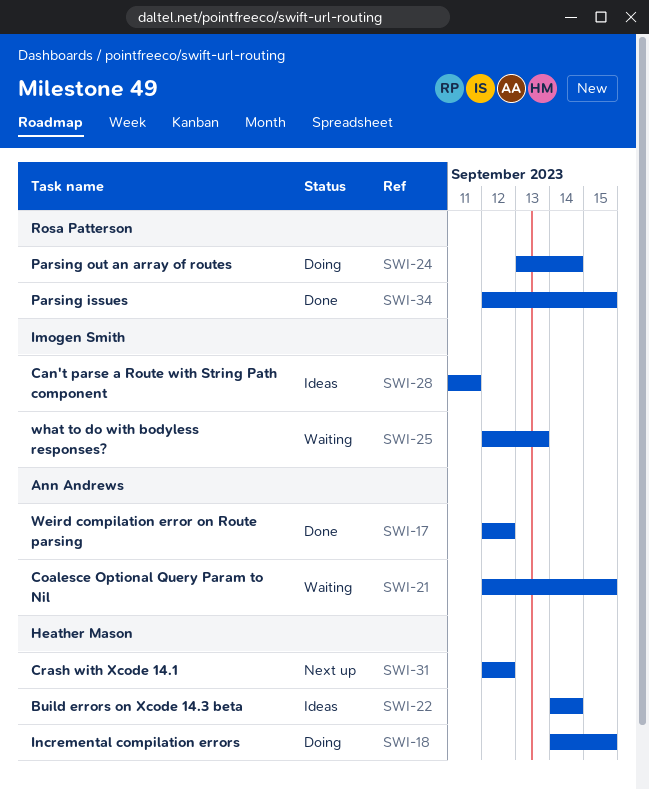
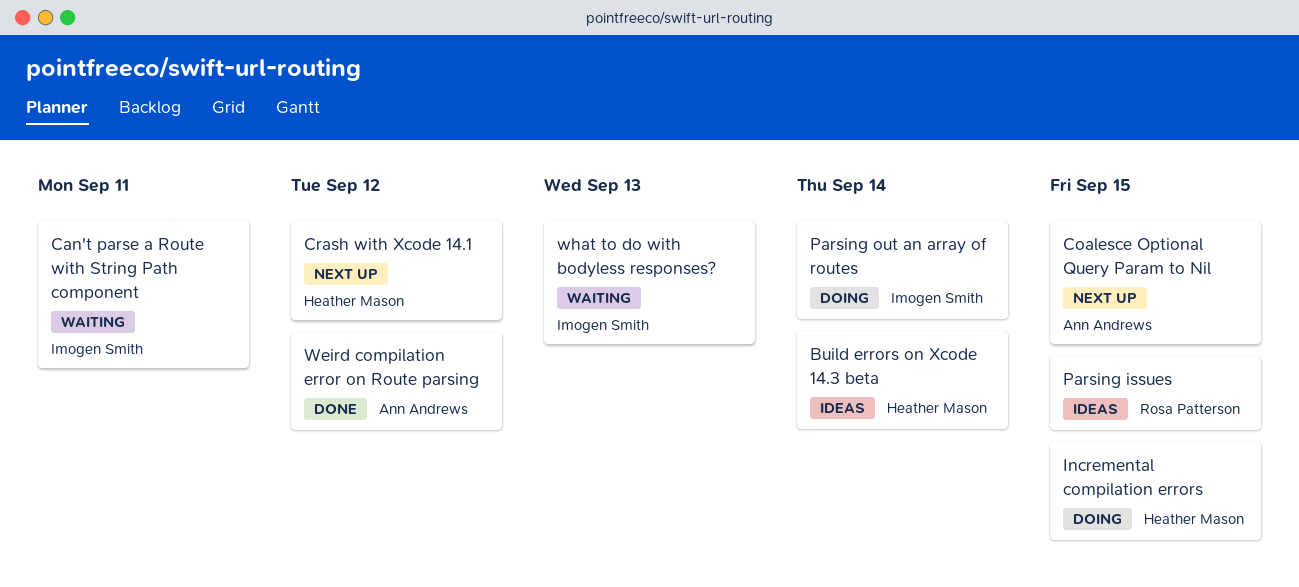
Can't parse a Route with String Path component, status: Ideas -> Waiting
Coalesce Optional Query Param to Nil, status: Waiting -> Next up
Parsing issues, status: Done -> Ideas
Parsing out an array of routes, owner: Rosa Patterson -> Imogen Smith

